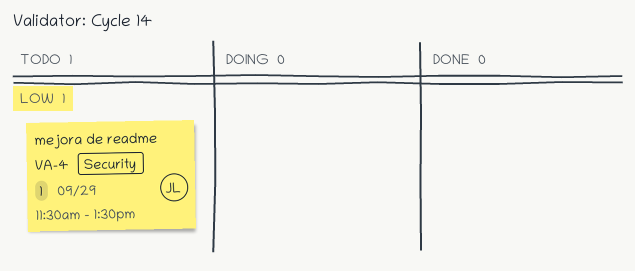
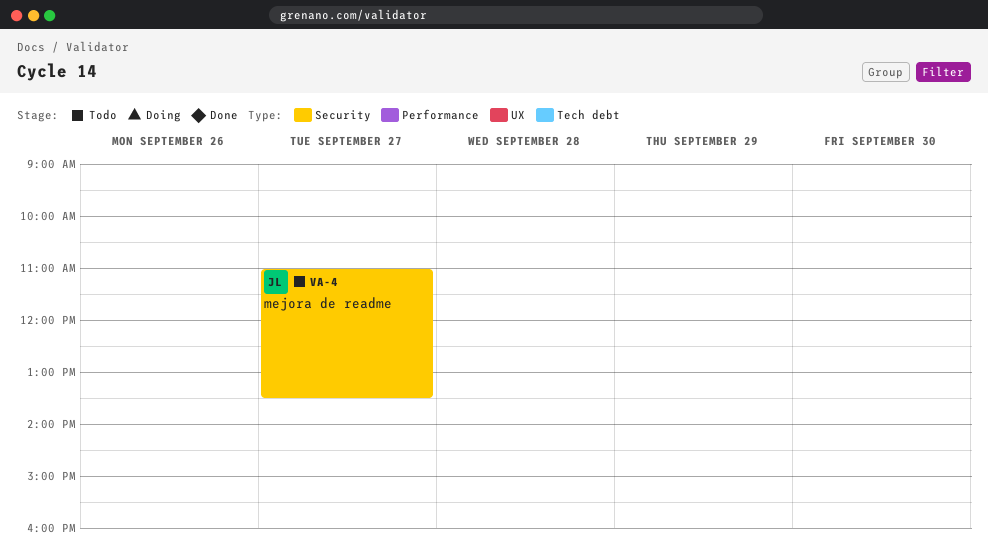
VA-4, day: Sep 29 -> Sep 27
VA-4, begins: 11:30 -> 11:00

